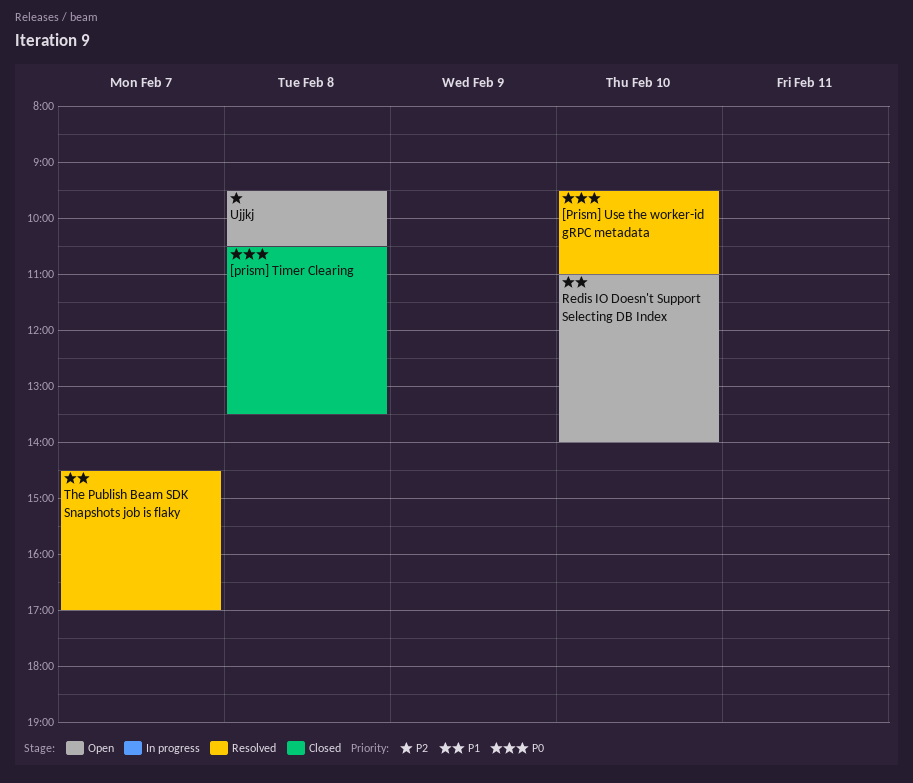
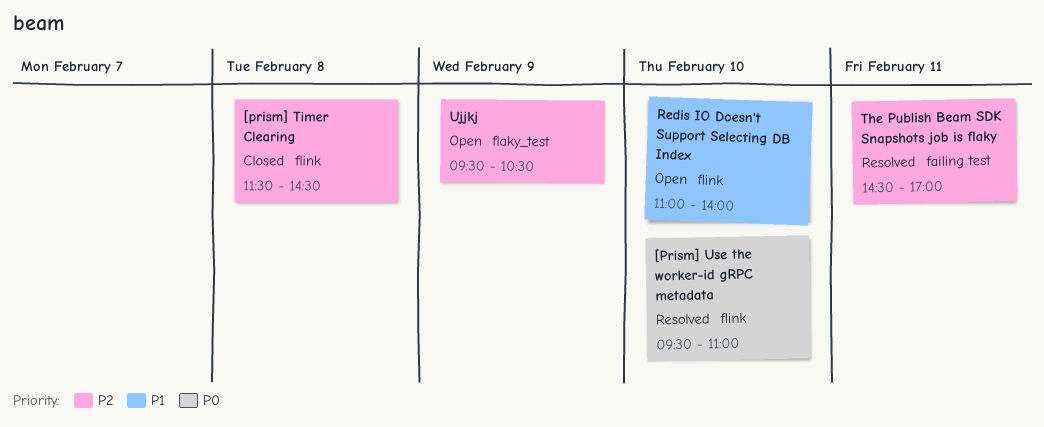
[prism] Timer Clearing, priority: P0 -> P2
[prism] Timer Clearing, begins: 10:30 -> 11:30
[prism] Timer Clearing, ends: 13:30 -> 14:30
The Publish Beam SDK Snapshots job is flaky, priority: P1 -> P2
The Publish Beam SDK Snapshots job is flaky, day: Feb 7 -> Feb 11
Ujjkj, day: Feb 8 -> Feb 9

